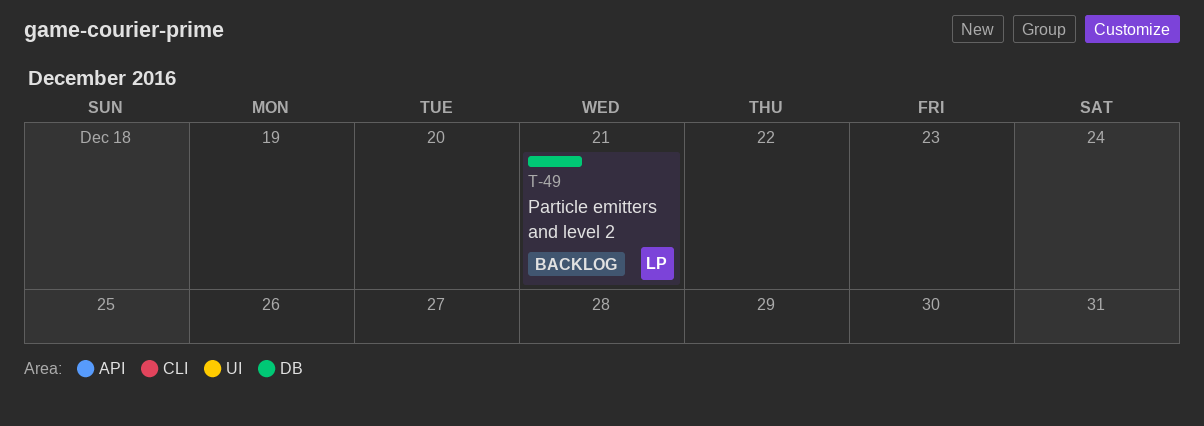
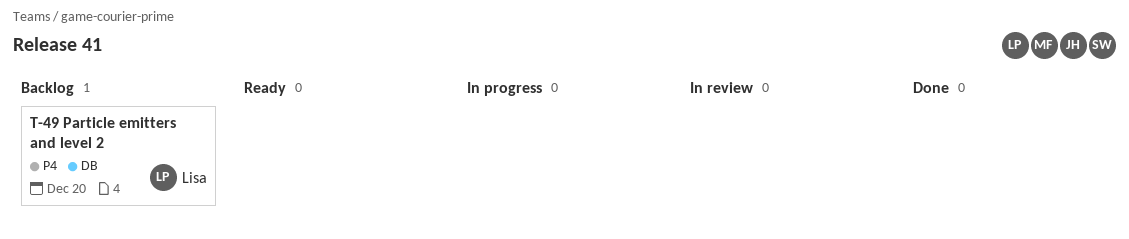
T-49, due: Dec 21 -> Dec 20

